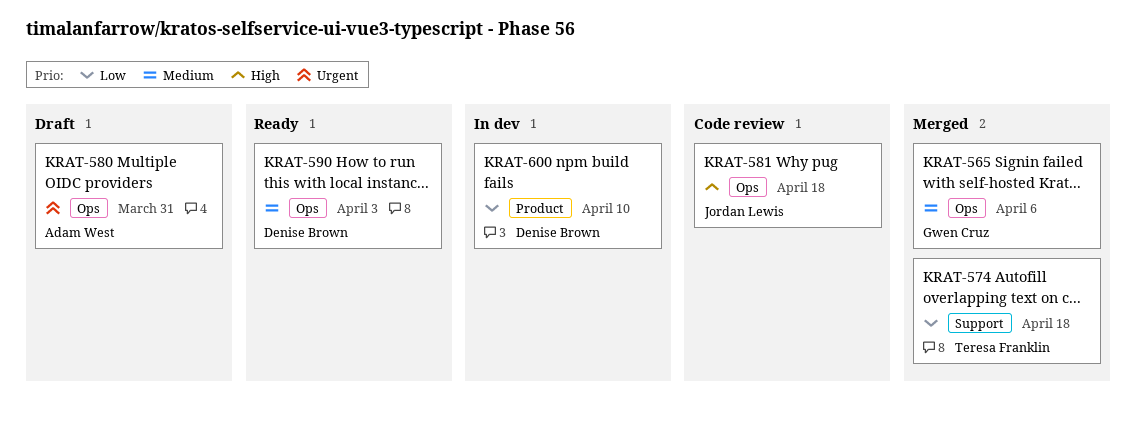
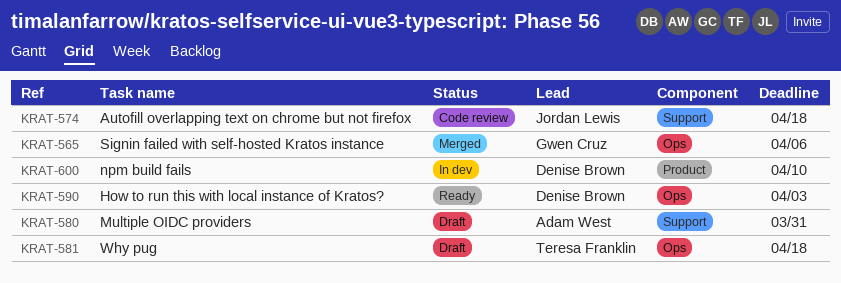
KRAT-574, status: Merged -> Code review
KRAT-574, owner: Teresa Franklin -> Jordan Lewis
KRAT-580, label: Ops -> Support
KRAT-581, status: Code review -> Draft
KRAT-581, owner: Jordan Lewis -> Teresa Franklin

